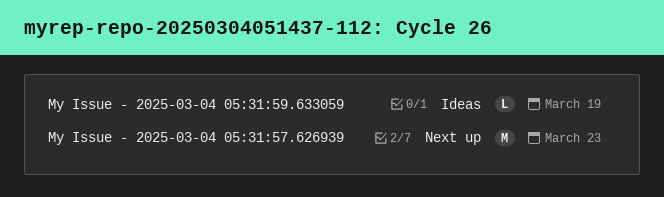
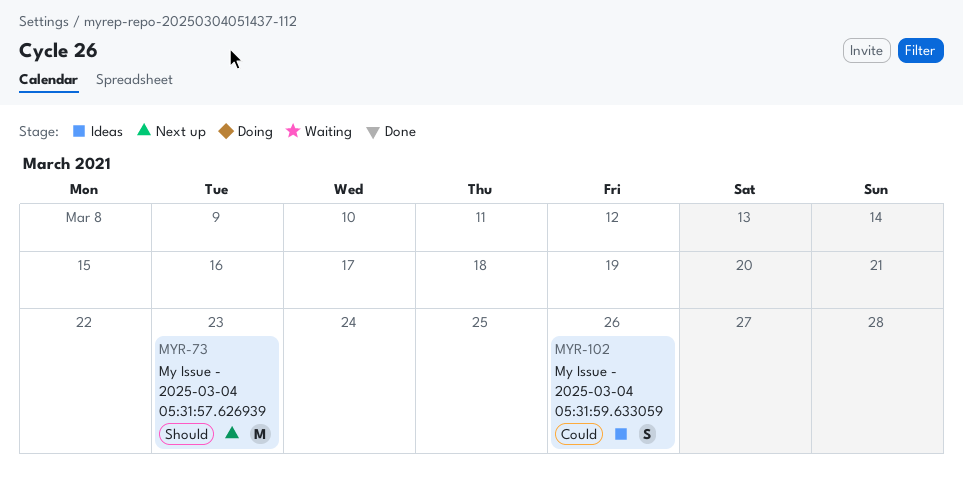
My Issue - 2025-03-04 05:31:59.633059, estimate: L -> S
My Issue - 2025-03-04 05:31:59.633059, due: Mar 19 -> Mar 26

